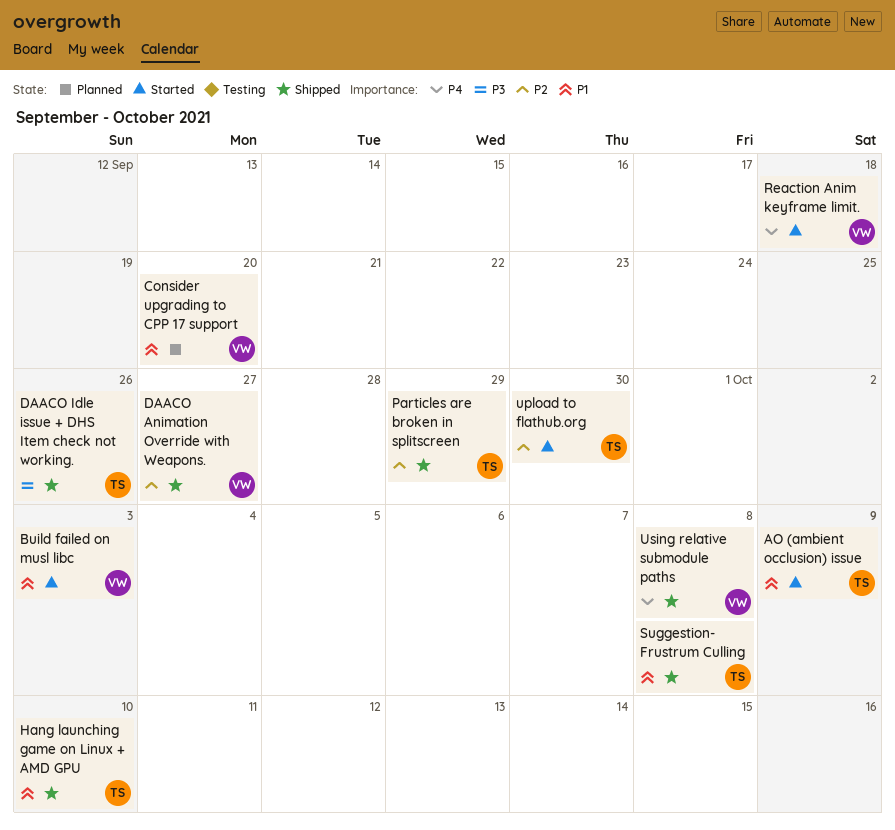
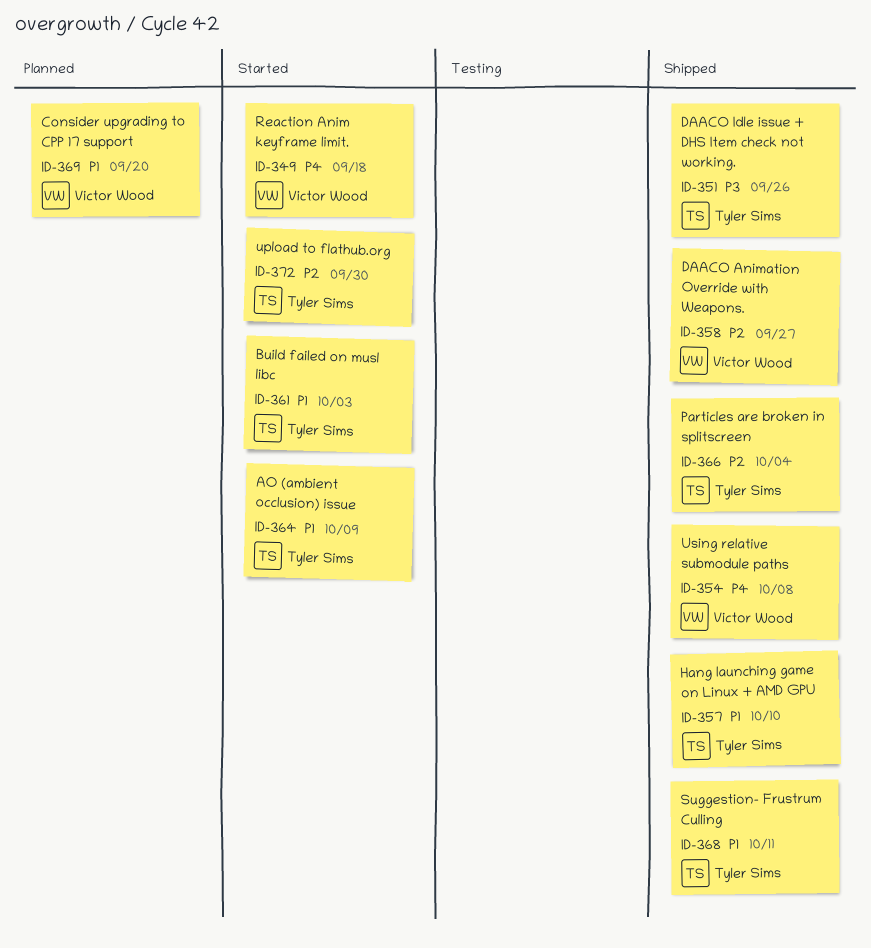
Build failed on musl libc, owner: Victor Wood -> Tyler Sims
Particles are broken in splitscreen, due: Sep 29 -> Oct 4
Suggestion- Frustrum Culling, due: Oct 8 -> Oct 11

